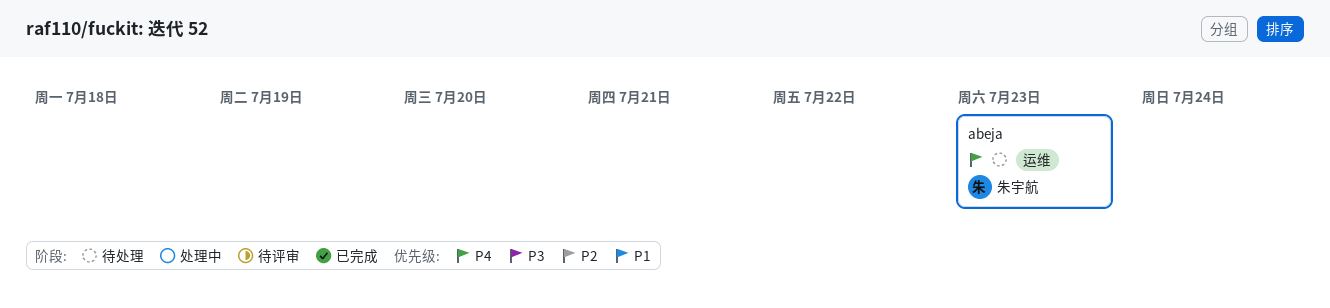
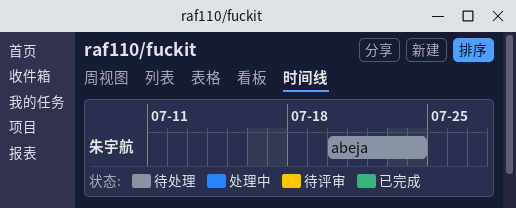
abeja, due: Jul 23 -> Jul 24

